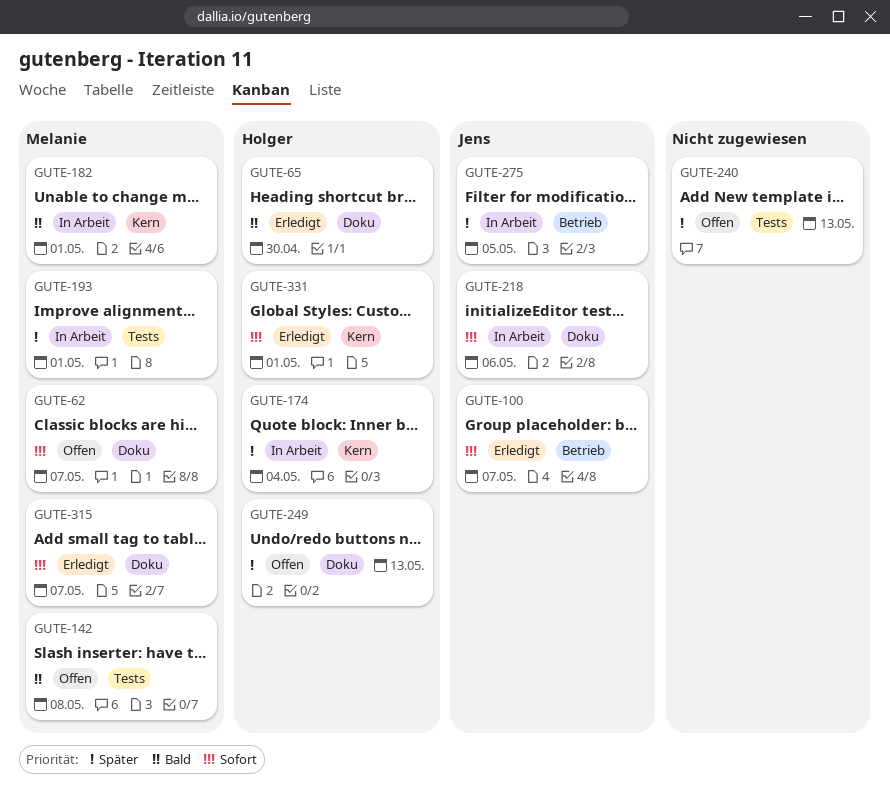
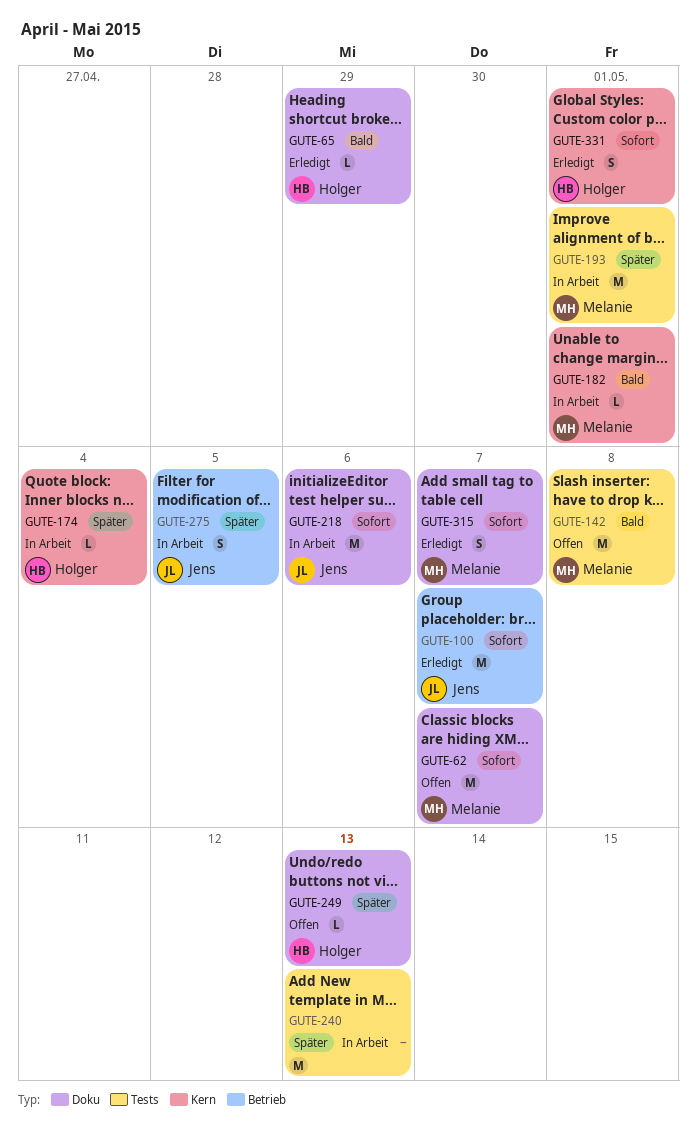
GUTE-65, due: Apr 30 -> Apr 29
GUTE-240, status: Offen -> In Arbeit

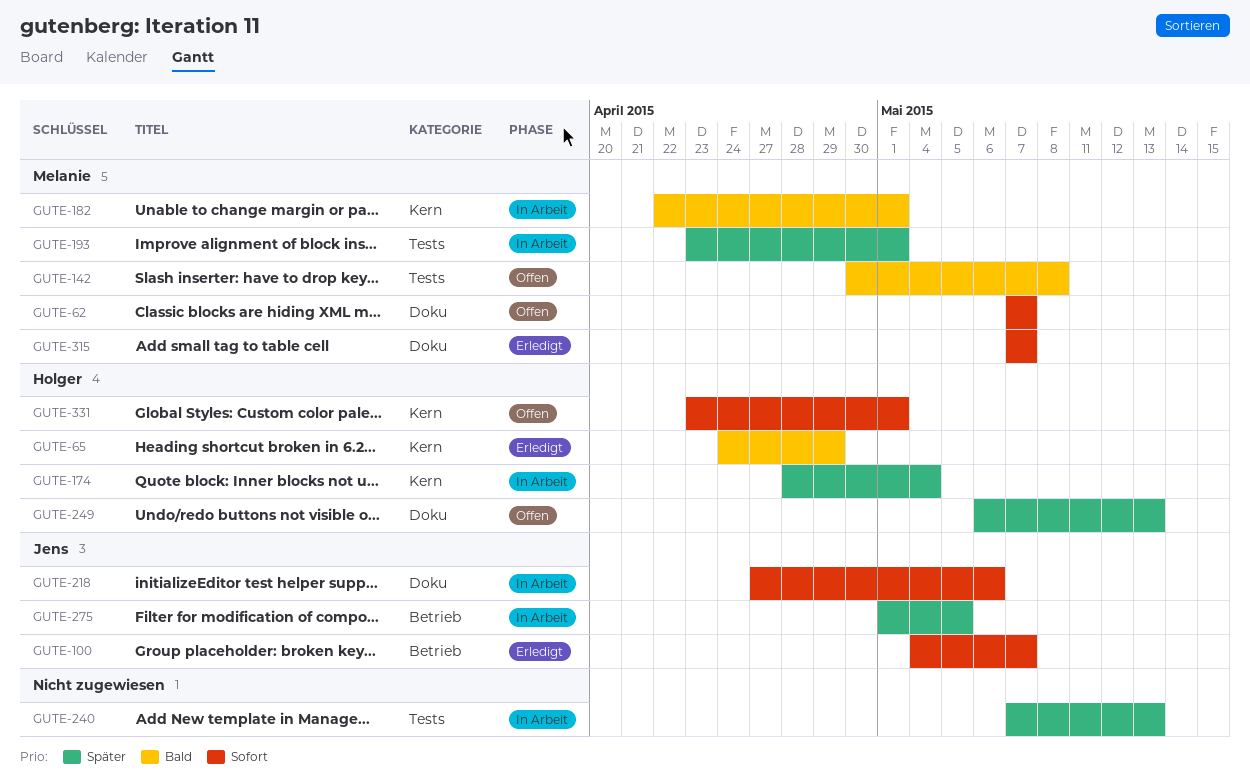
GUTE-65, label: Doku -> Kern
GUTE-331, status: Erledigt -> Offen

